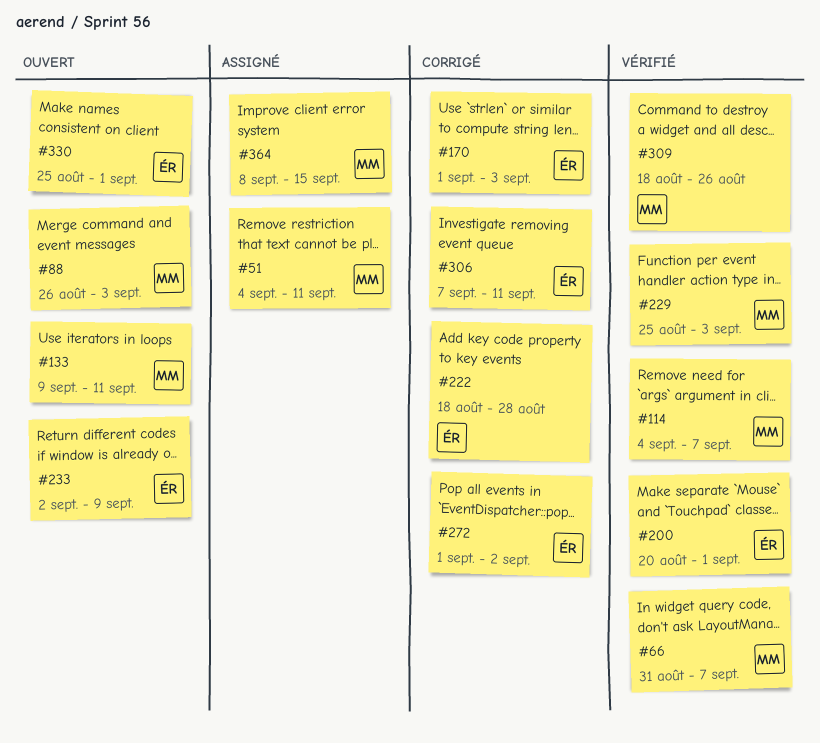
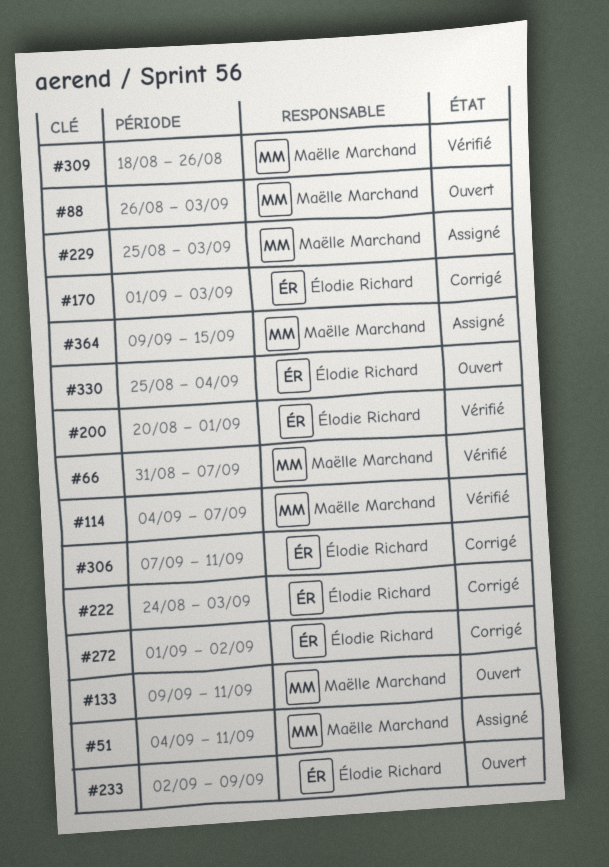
#222, start: Aug 18 -> Aug 24
#222, due: Aug 28 -> Sep 3
#229, status: Vérifié -> Assigné
#330, due: Sep 1 -> Sep 4
#364, start: Sep 8 -> Sep 9

